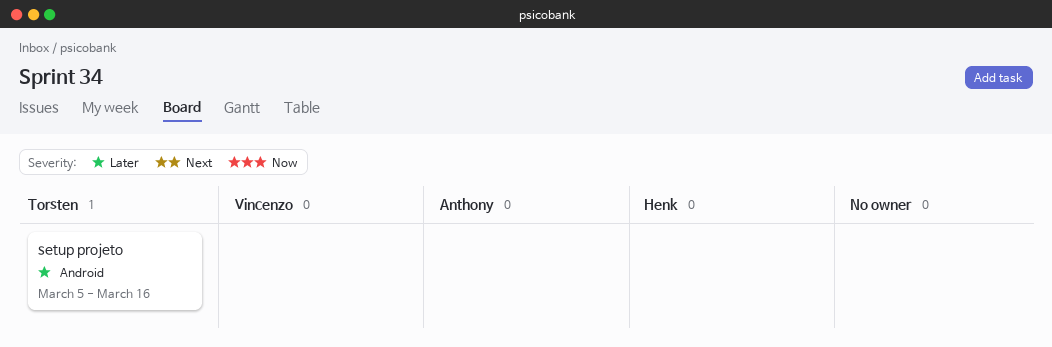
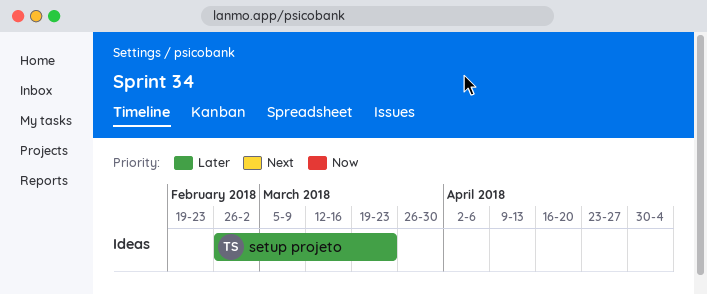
setup projeto, start: Mar 5 -> Feb 26
setup projeto, due: Mar 16 -> Mar 23

